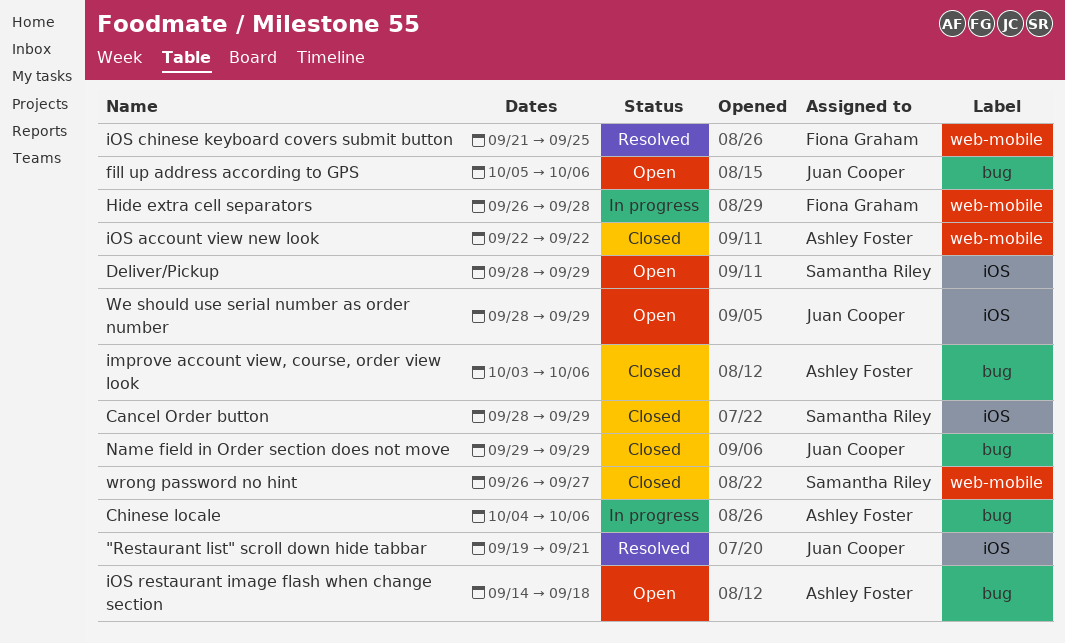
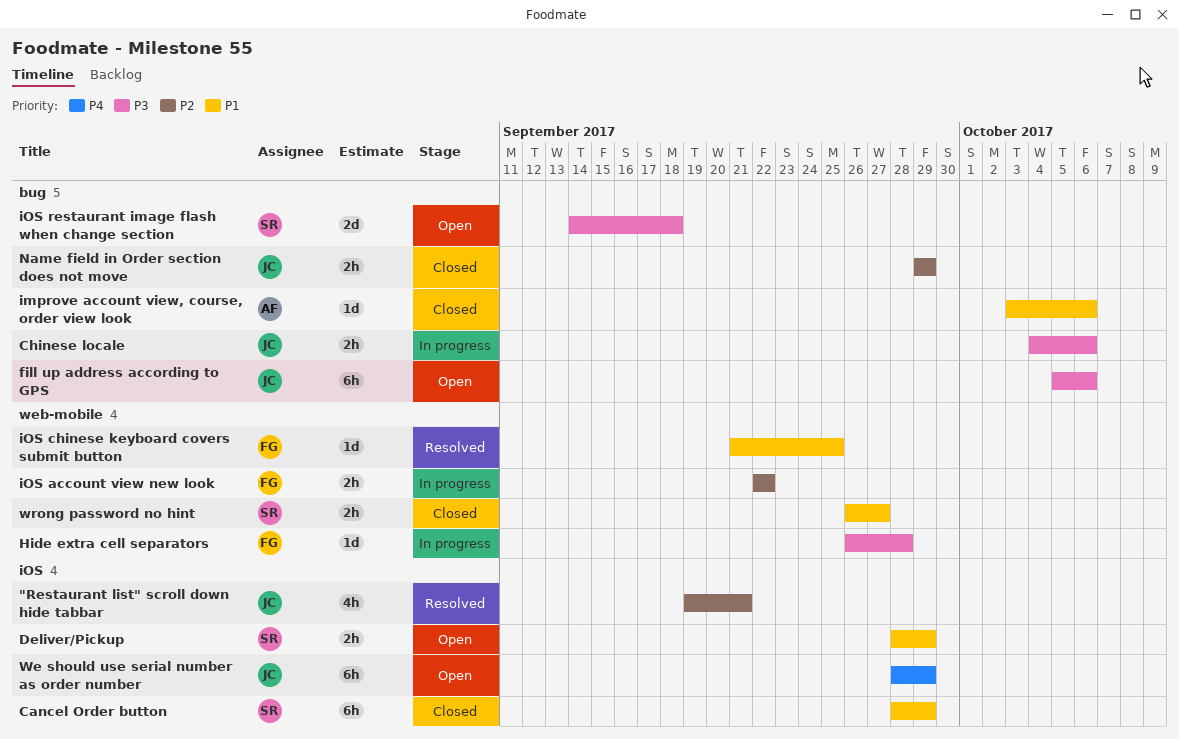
Chinese locale, owner: Ashley Foster -> Juan Cooper
iOS account view new look, status: Closed -> In progress
iOS account view new look, owner: Ashley Foster -> Fiona Graham
iOS restaurant image flash when change section, owner: Ashley Foster -> Samantha Riley

